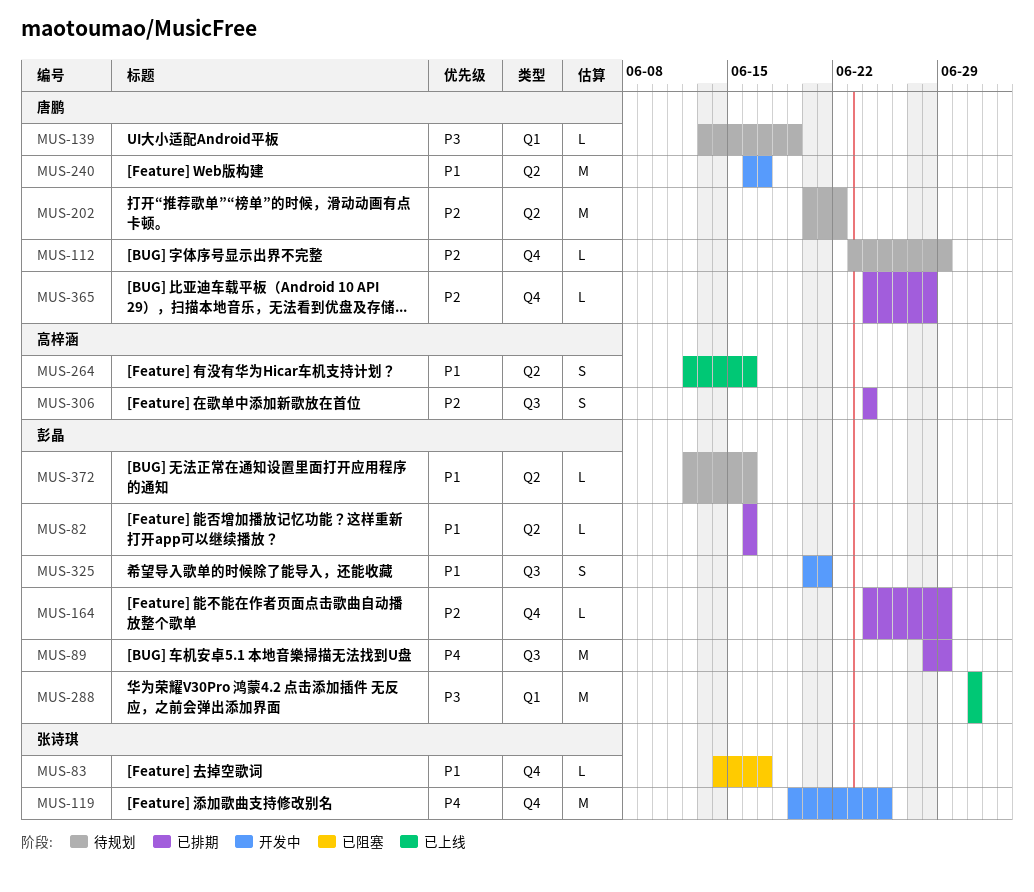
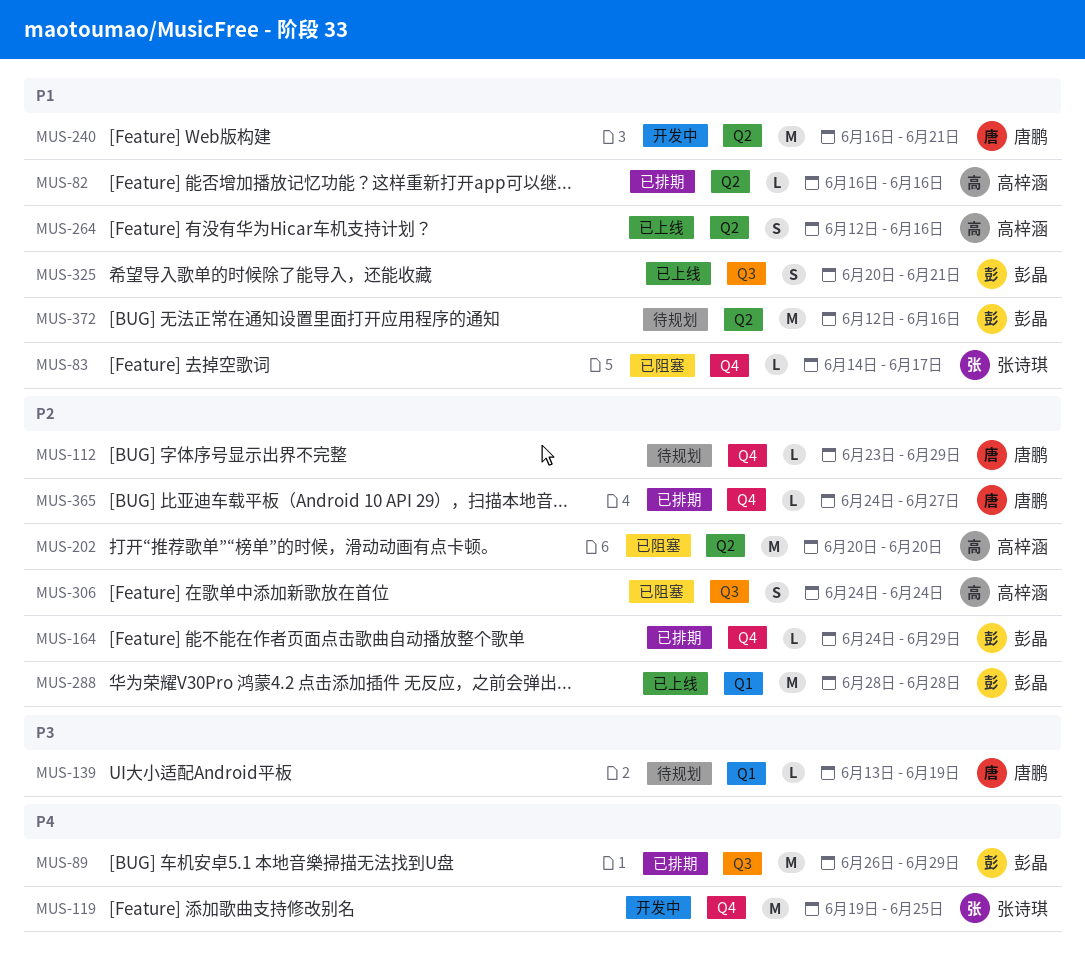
MUS-82, owner: 彭晶 -> 高梓涵
MUS-89, start: Jun 28 -> Jun 26
MUS-202, status: 待规划 -> 已阻塞
MUS-202, owner: 唐鹏 -> 高梓涵
MUS-202, due: Jun 22 -> Jun 20
MUS-240, due: Jun 17 -> Jun 21
MUS-288, priority: P3 -> P2
MUS-288, start: Jul 1 -> Jun 28
MUS-288, due: Jul 1 -> Jun 28
MUS-306, status: 已排期 -> 已阻塞
MUS-325, status: 开发中 -> 已上线
MUS-365, due: Jun 28 -> Jun 27
MUS-372, estimate: L -> M

